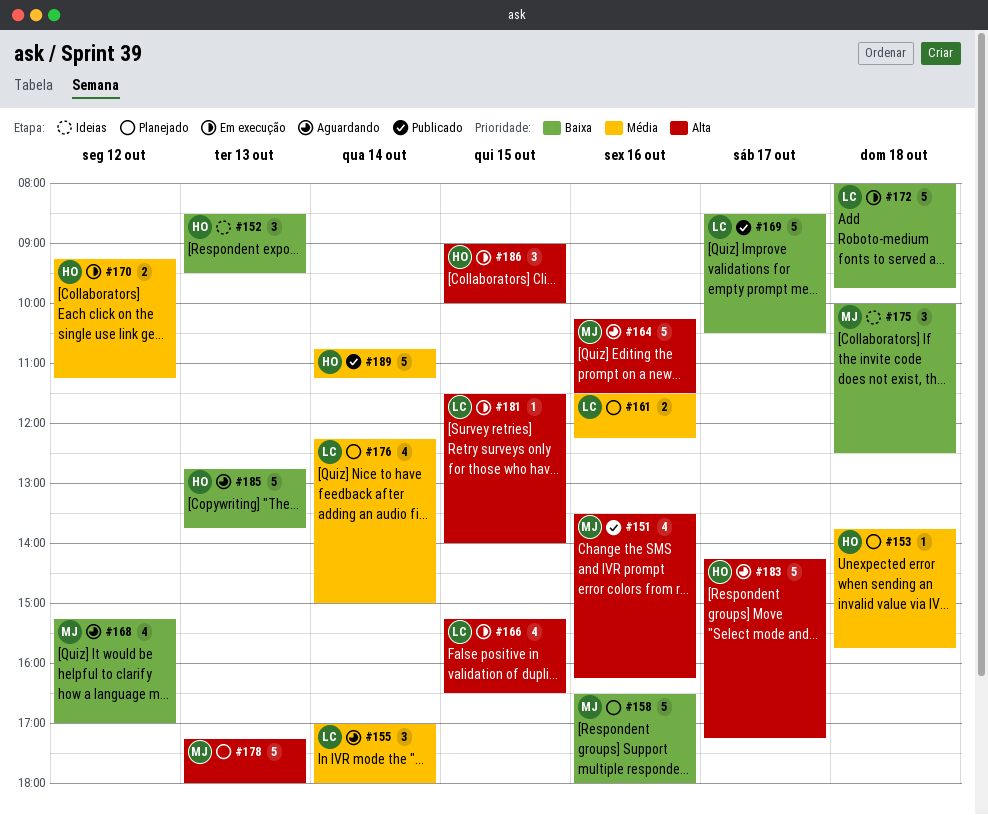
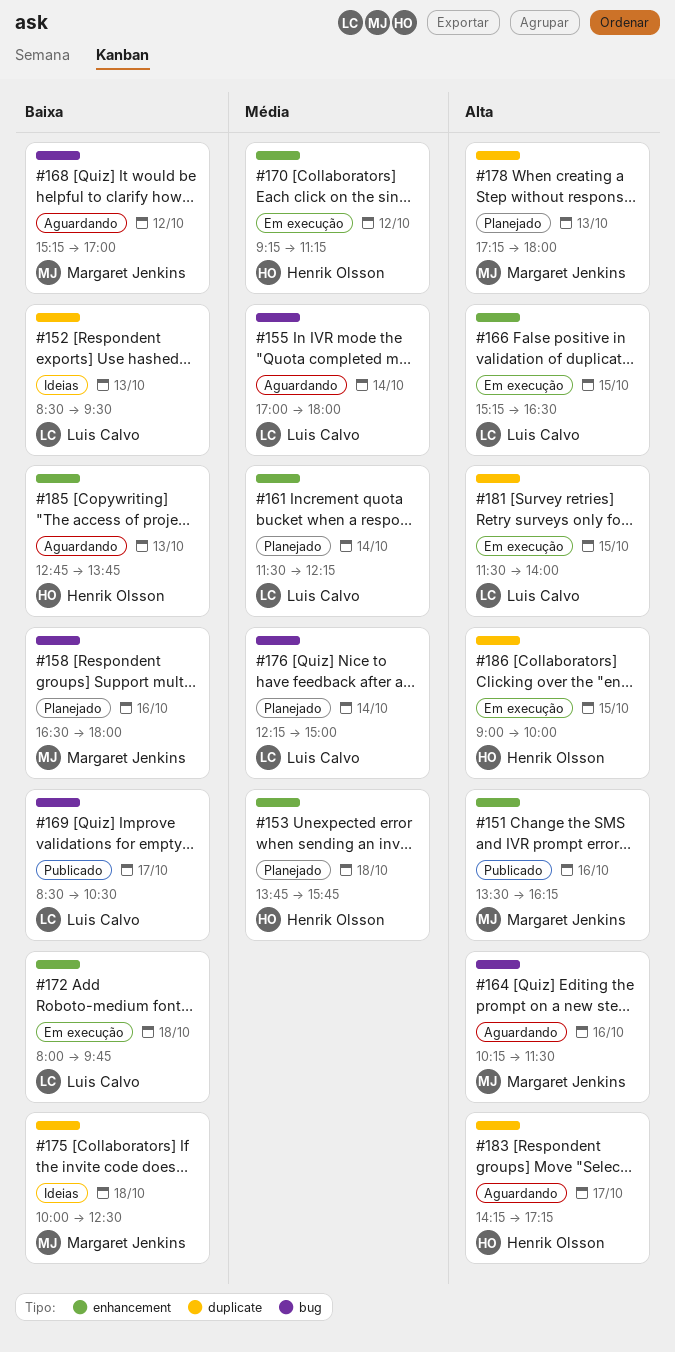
#152, owner: Henrik Olsson -> Luis Calvo
#161, day: Oct 16 -> Oct 14
#189: present -> none

